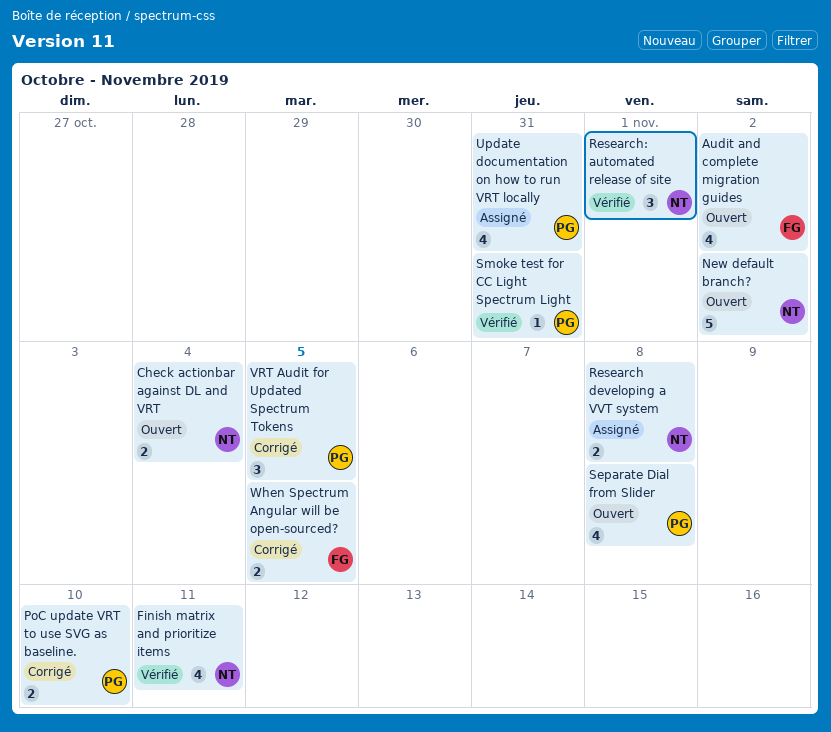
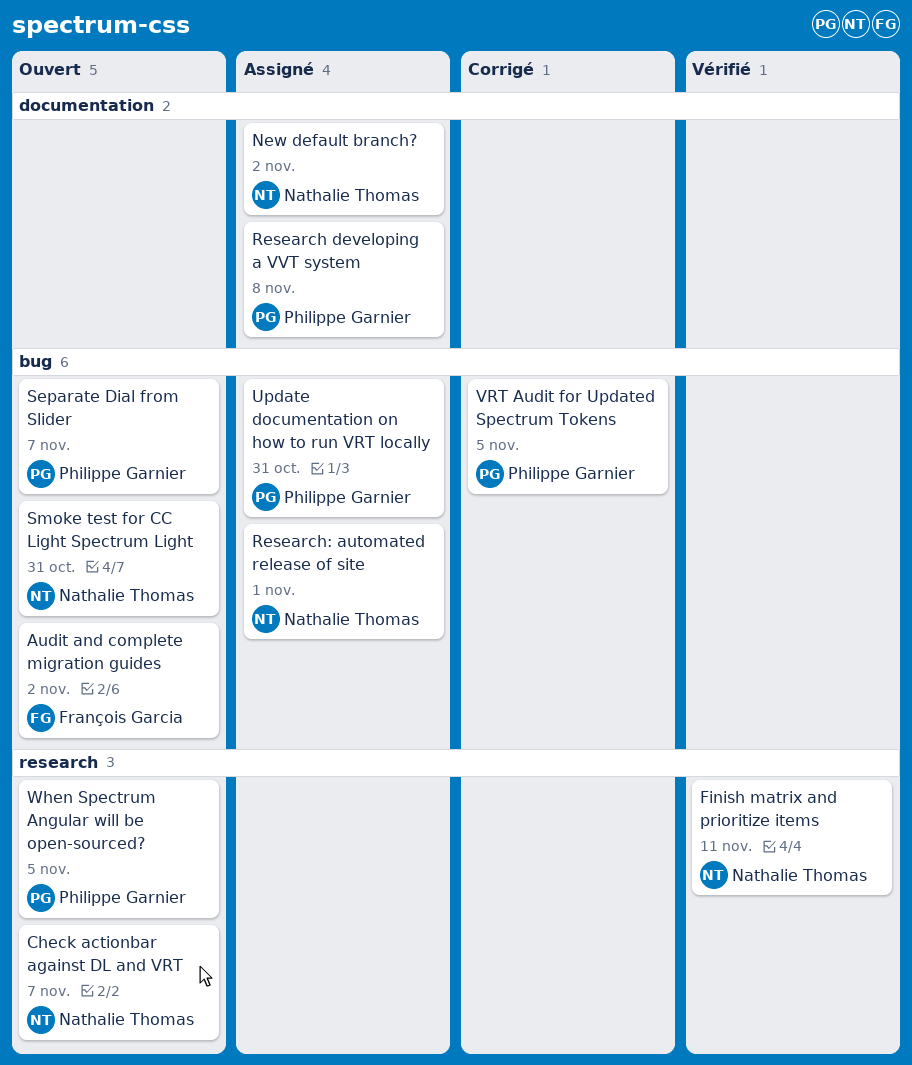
Check actionbar against DL and VRT, due: Nov 4 -> Nov 7
New default branch?, status: Ouvert -> Assigné
PoC update VRT to use SVG as baseline.: present -> none
Research developing a VVT system, owner: Nathalie Thomas -> Philippe Garnier
Research: automated release of site, status: Vérifié -> Assigné
Separate Dial from Slider, due: Nov 8 -> Nov 7
Smoke test for CC Light Spectrum Light, status: Vérifié -> Ouvert
Smoke test for CC Light Spectrum Light, owner: Philippe Garnier -> Nathalie Thomas
When Spectrum Angular will be open-sourced?, status: Corrigé -> Ouvert
When Spectrum Angular will be open-sourced?, owner: François Garcia -> Philippe Garnier

